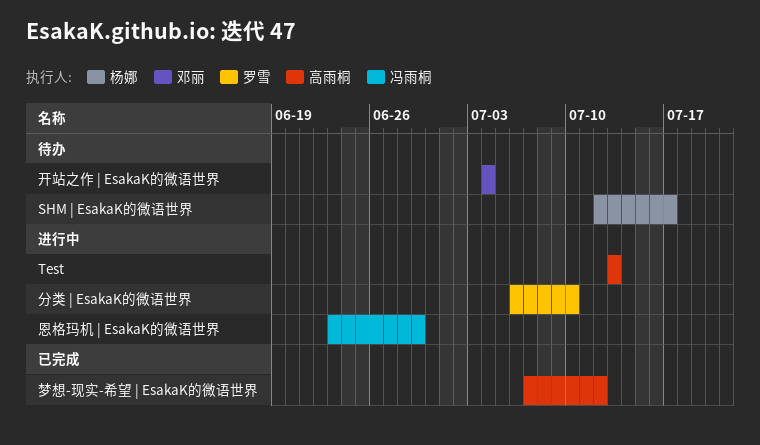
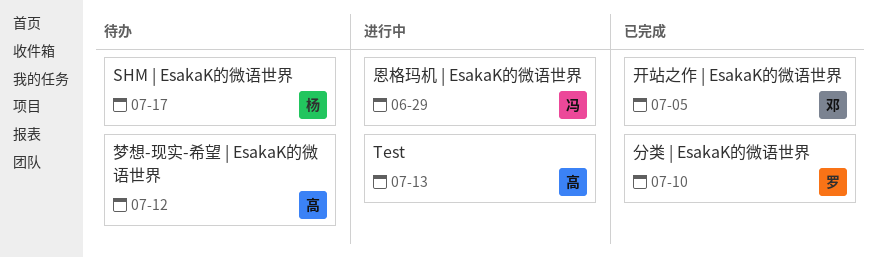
分类 | EsakaK的微语世界, status: 进行中 -> 已完成
开站之作 | EsakaK的微语世界, status: 待办 -> 已完成
开站之作 | EsakaK的微语世界, due: Jul 4 -> Jul 5
梦想-现实-希望 | EsakaK的微语世界, status: 已完成 -> 待办

